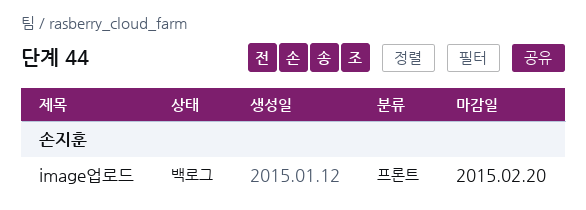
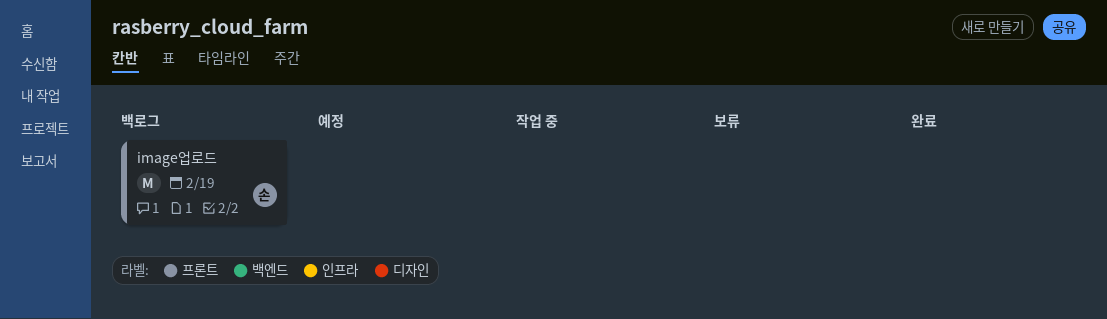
image업로드, due: Feb 20 -> Feb 19

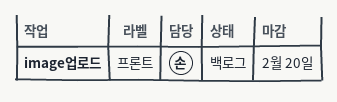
image업로드, due: Feb 19 -> Feb 20

